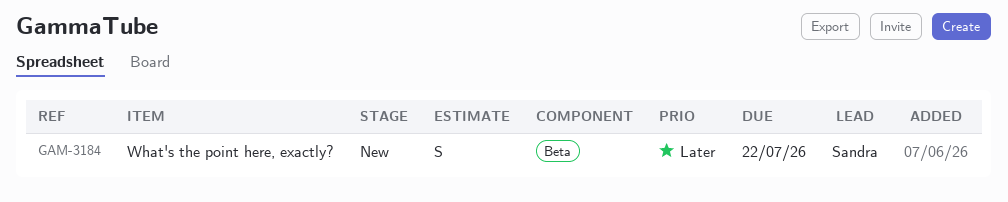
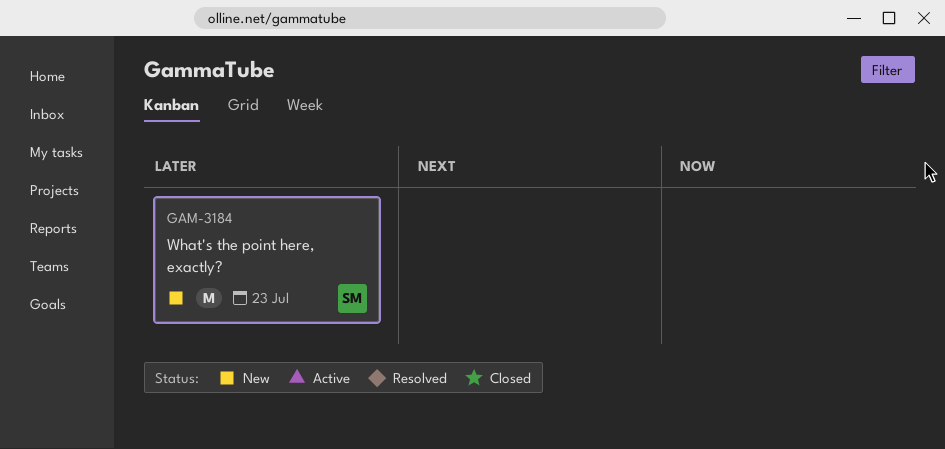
GAM-3184, estimate: S -> M
GAM-3184, due: Jul 22 -> Jul 23

